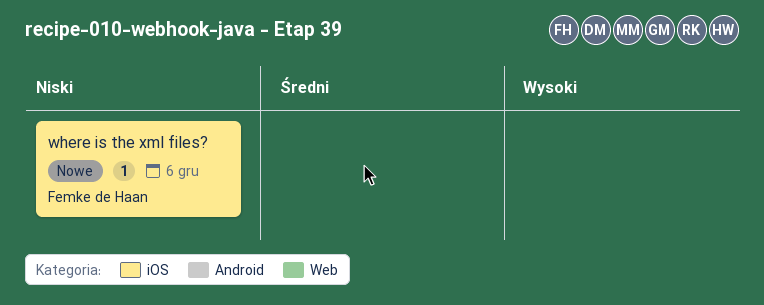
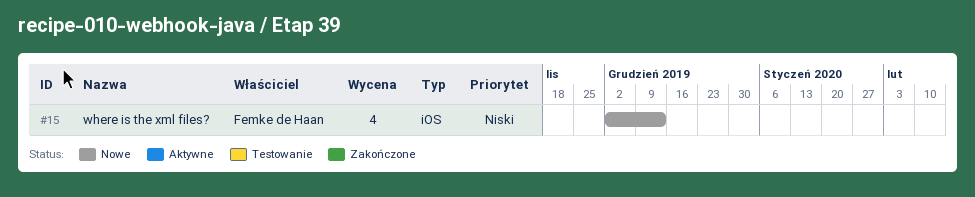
where is the xml files?, estimate: 1 -> 4
where is the xml files?, due: Dec 6 -> Dec 13

